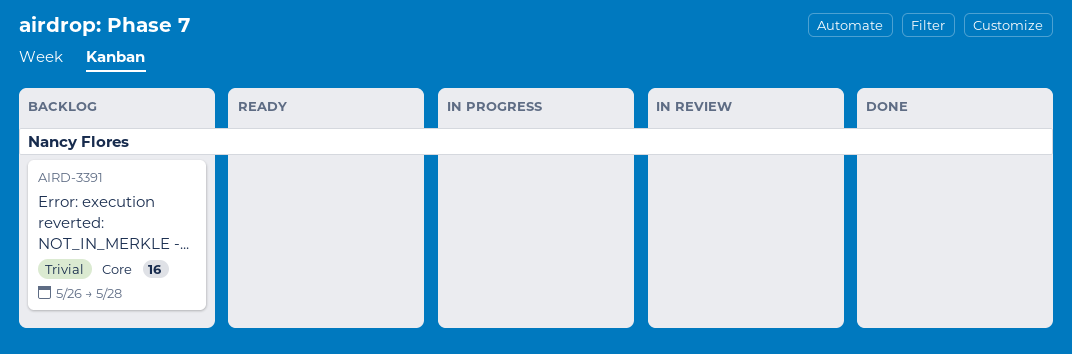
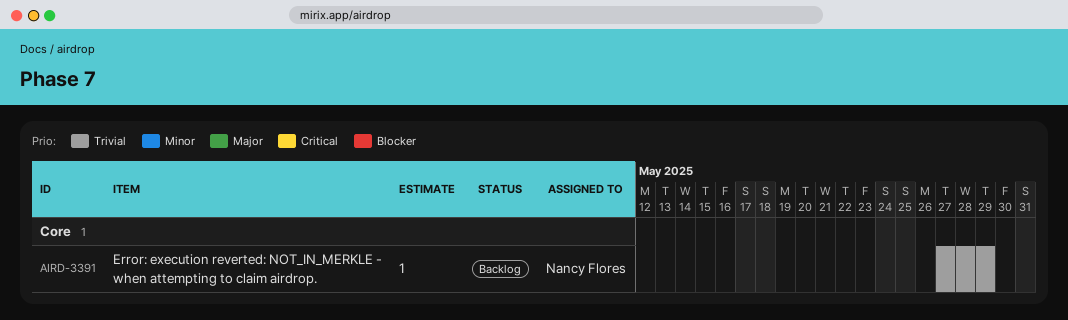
AIRD-3391, estimate: 16 -> 1
AIRD-3391, start: May 26 -> May 27
AIRD-3391, due: May 28 -> May 29

